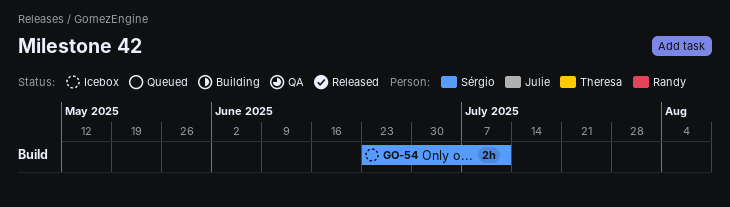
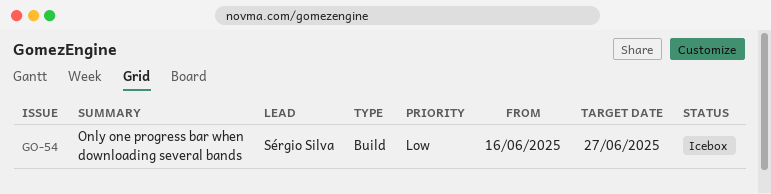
GO-54, start: Jun 23 -> Jun 16
GO-54, due: Jul 11 -> Jun 27

